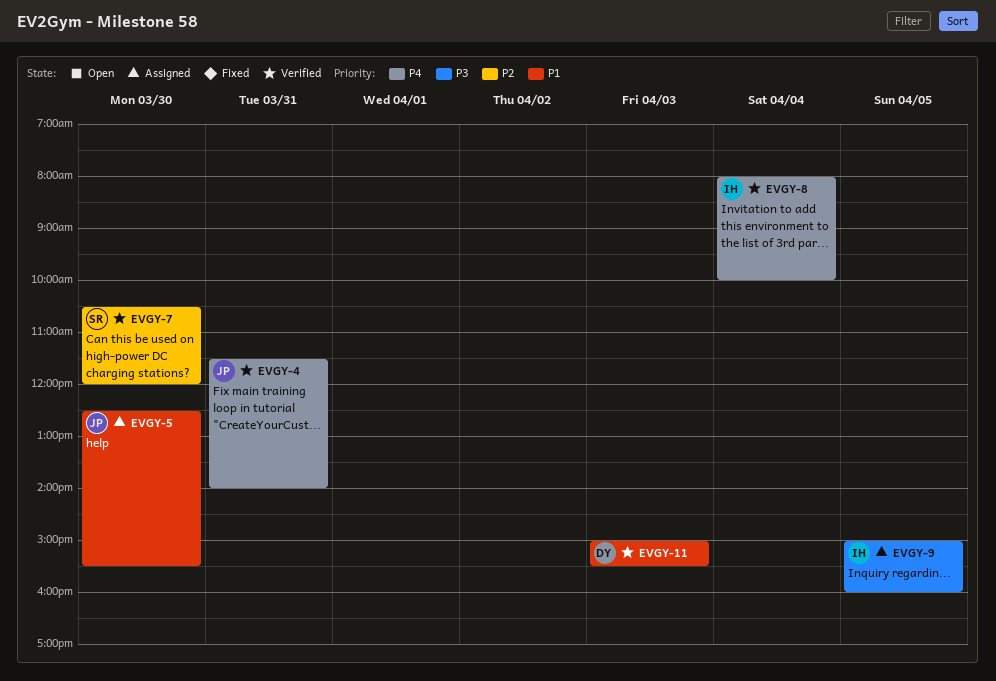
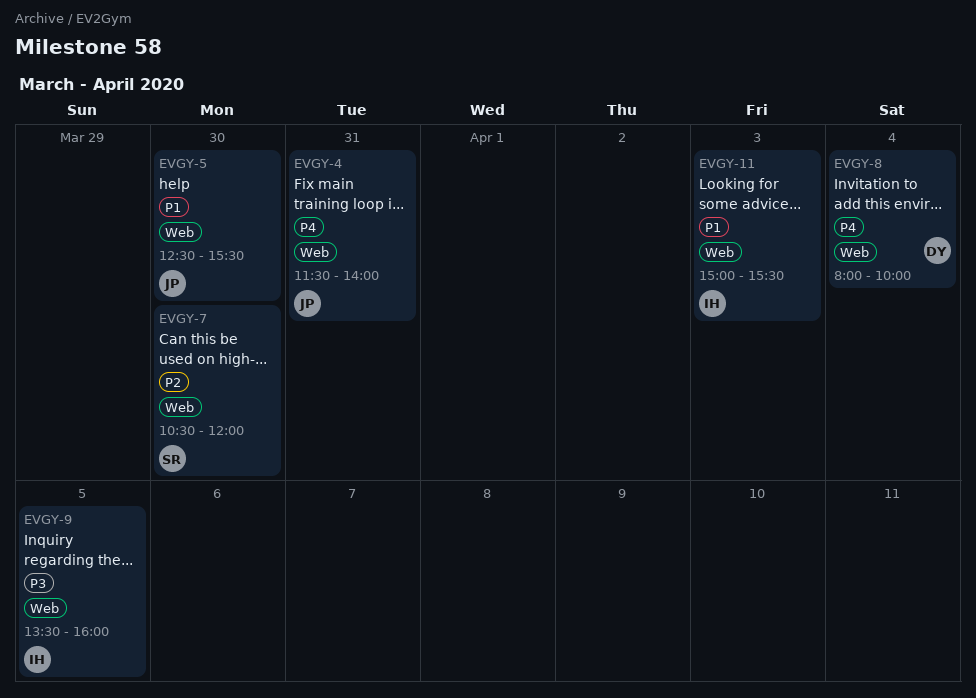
EVGY-8, owner: IH -> DY
EVGY-9, begins: 15:00 -> 13:30
EVGY-11, owner: DY -> IH

